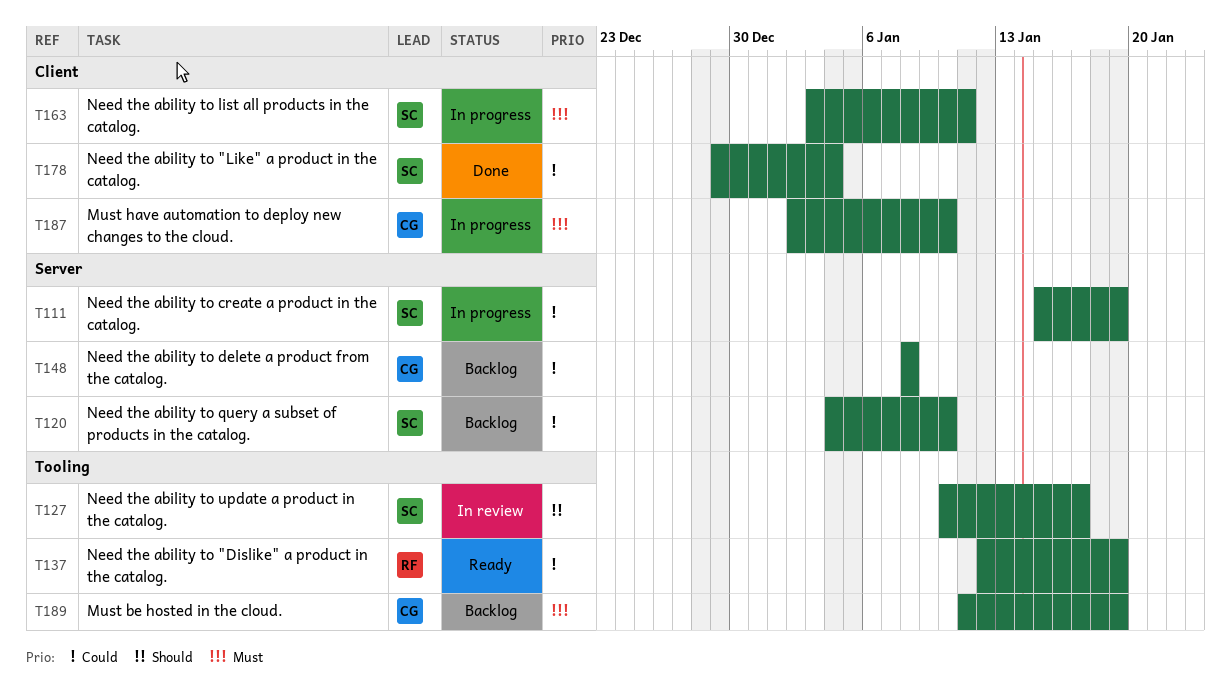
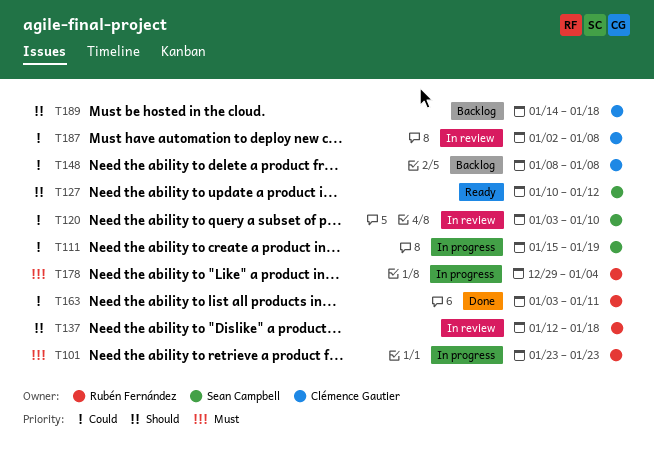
T101: none -> present
T120, status: Backlog -> In review
T120, start: Jan 4 -> Jan 3
T127, status: In review -> Ready
T127, due: Jan 17 -> Jan 12
T137, status: Ready -> In review
T137, priority: Could -> Should
T137, due: Jan 19 -> Jan 18
T163, status: In progress -> Done
T163, owner: Sean Campbell -> Rubén Fernández
T163, priority: Must -> Could
T178, status: Done -> In progress
T178, owner: Sean Campbell -> Rubén Fernández
T178, priority: Could -> Must
T187, status: In progress -> In review
T187, priority: Must -> Could
T187, due: Jan 10 -> Jan 8
T189, priority: Must -> Should
T189, start: Jan 11 -> Jan 14
T189, due: Jan 19 -> Jan 18

